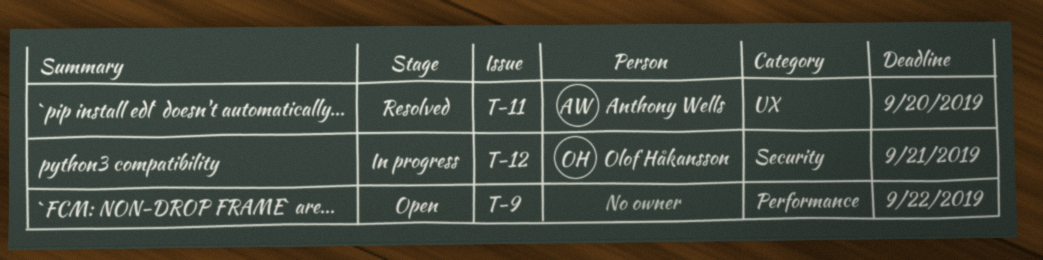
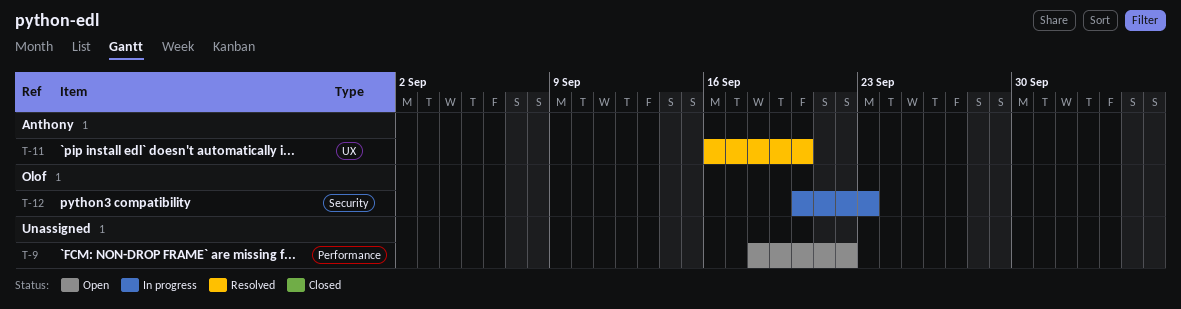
T-12, due: Sep 21 -> Sep 23

